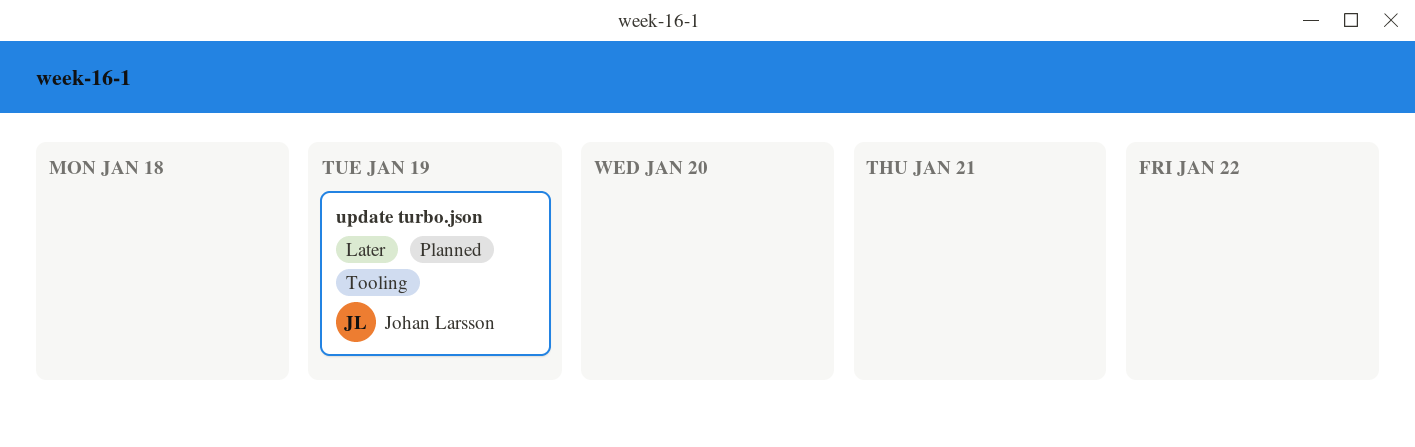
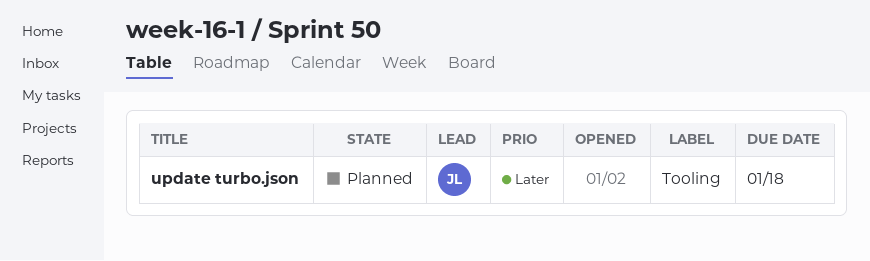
update turbo.json, due: Jan 19 -> Jan 18

